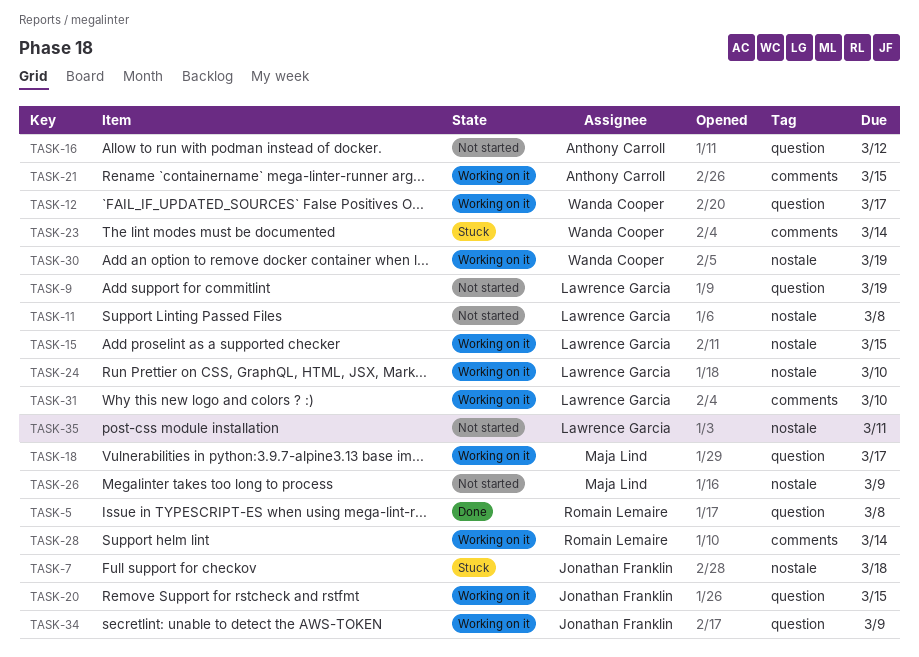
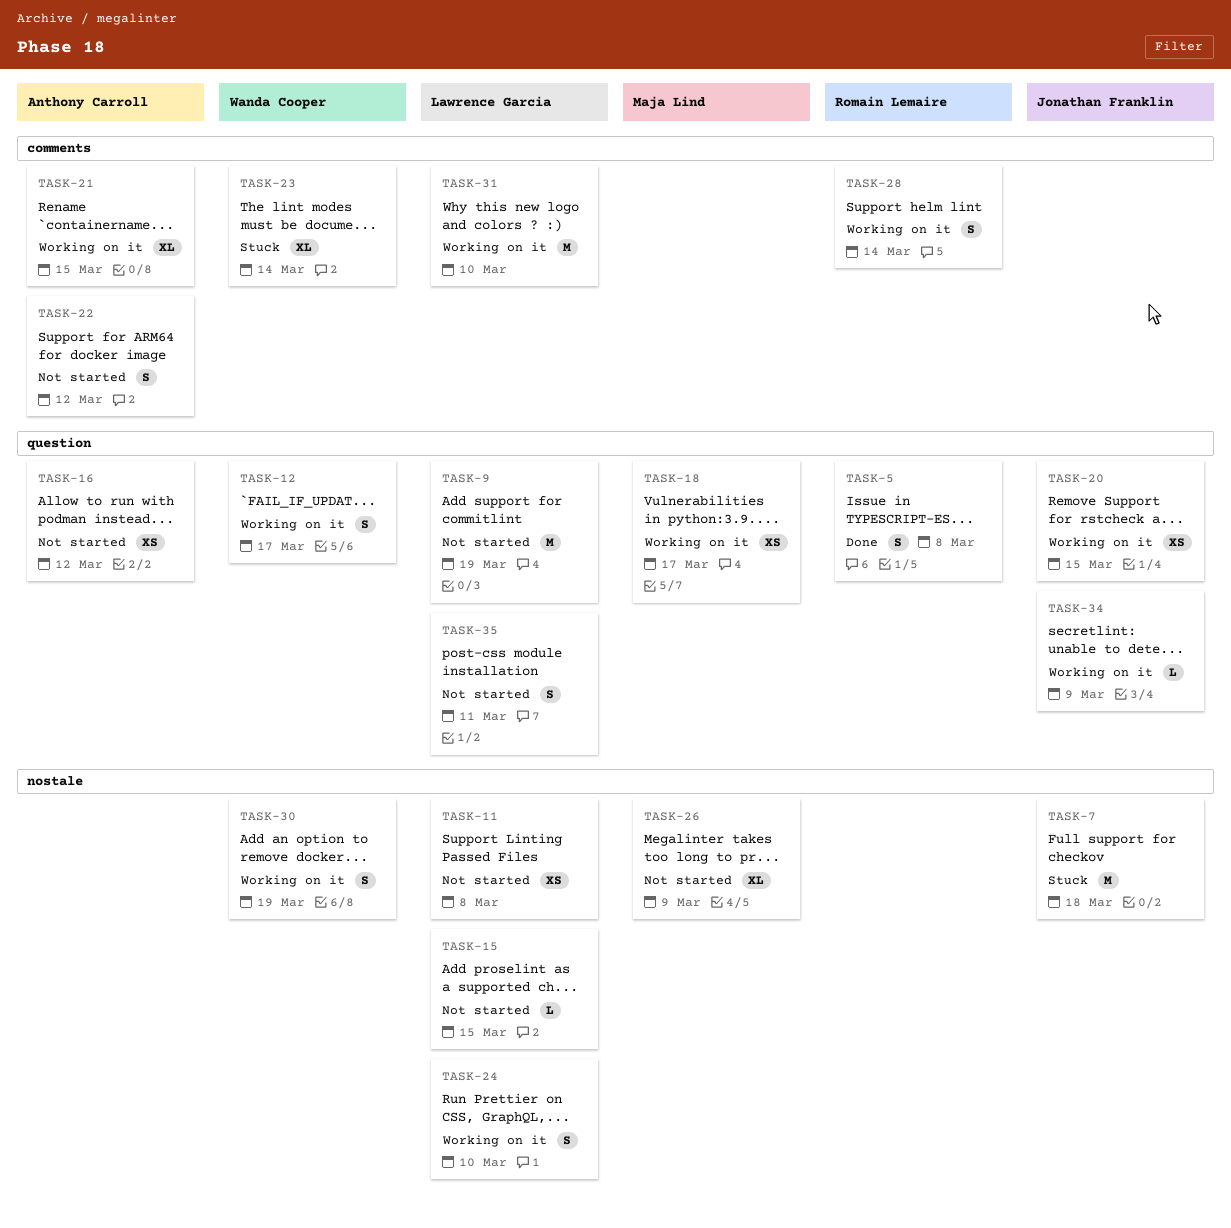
TASK-15, status: Working on it -> Not started
TASK-22: none -> present
TASK-35, label: nostale -> question

